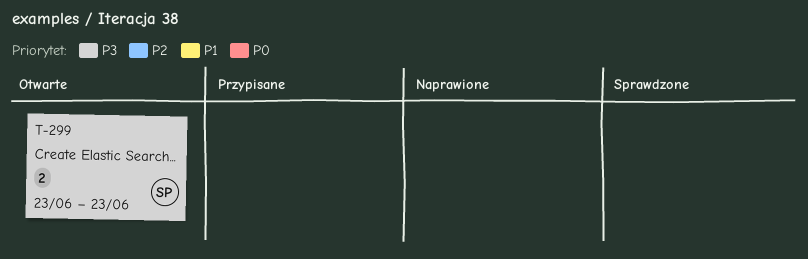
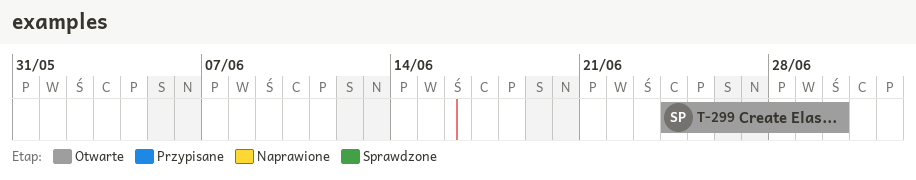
T-299, start: Jun 23 -> Jun 24
T-299, due: Jun 23 -> Jun 30

